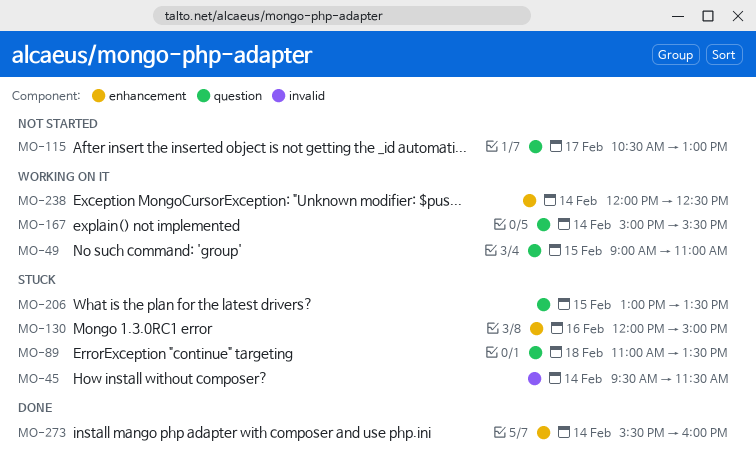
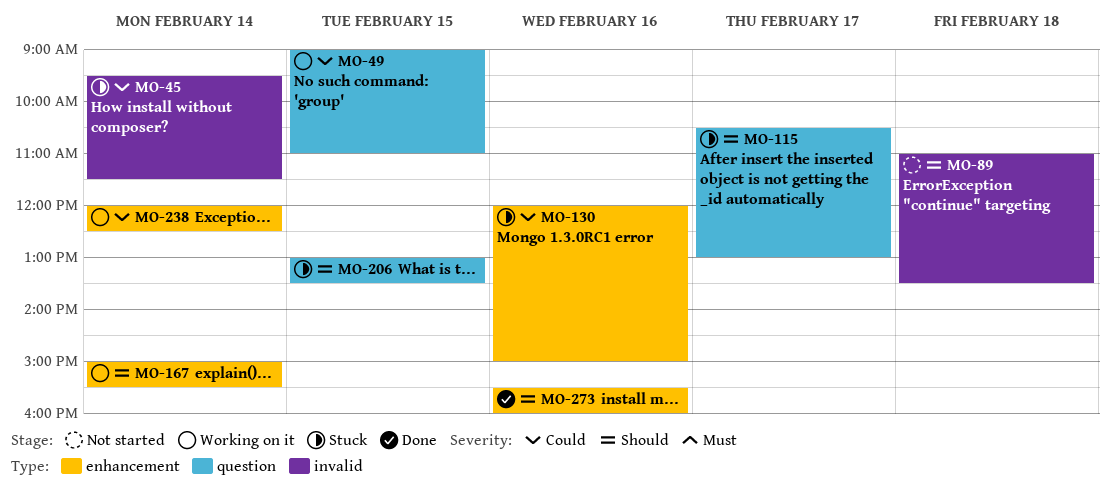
MO-89, status: Stuck -> Not started
MO-89, label: question -> invalid
MO-115, status: Not started -> Stuck
MO-167, label: question -> enhancement
MO-273, day: Feb 14 -> Feb 16

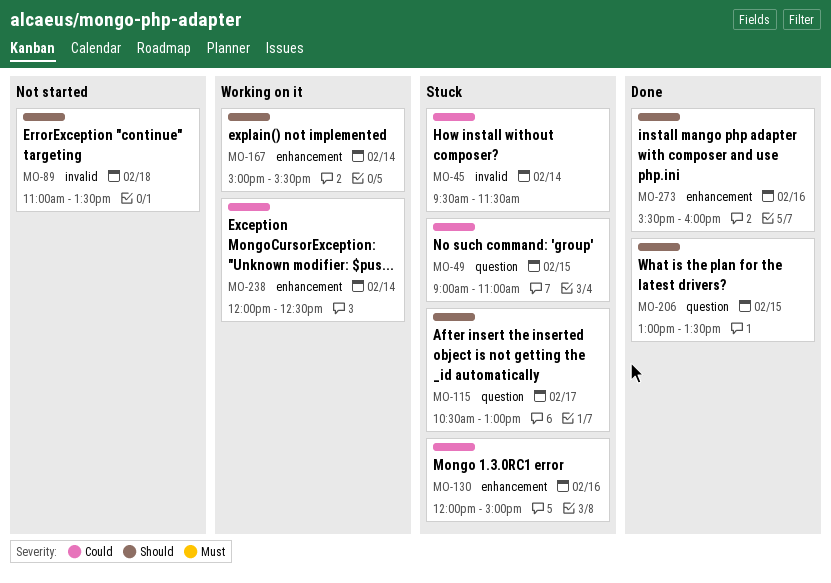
MO-49, status: Working on it -> Stuck
MO-206, status: Stuck -> Done

